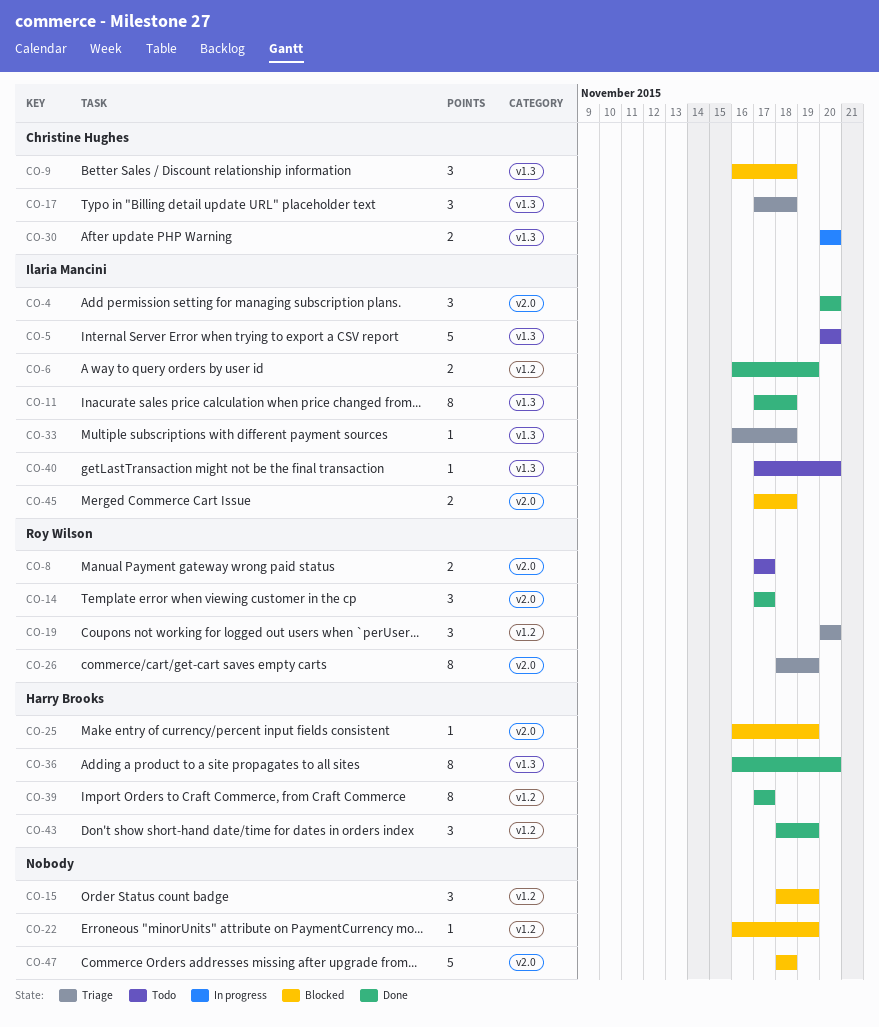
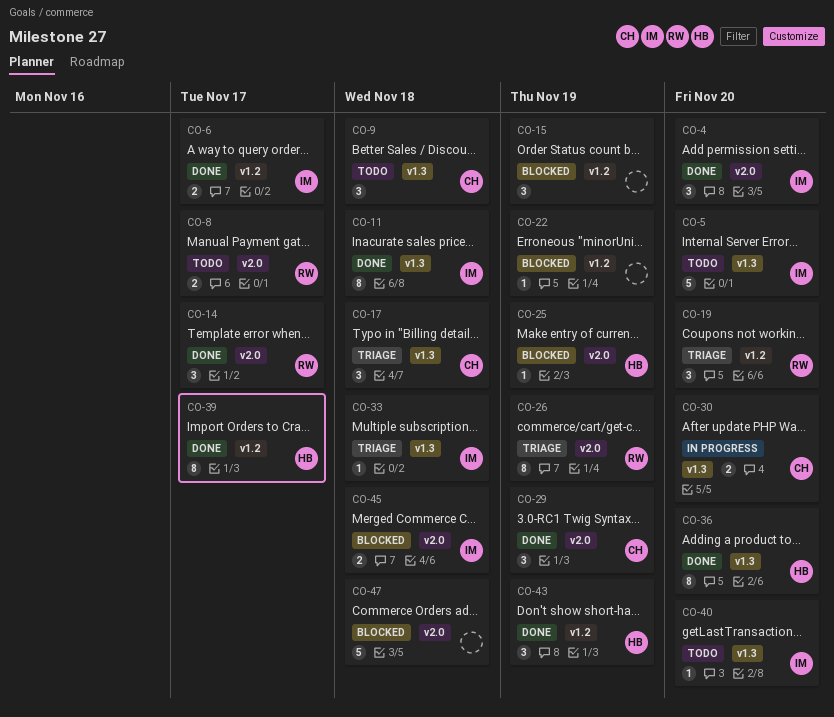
CO-6, due: Nov 19 -> Nov 17
CO-9, status: Blocked -> Todo
CO-29: none -> present

